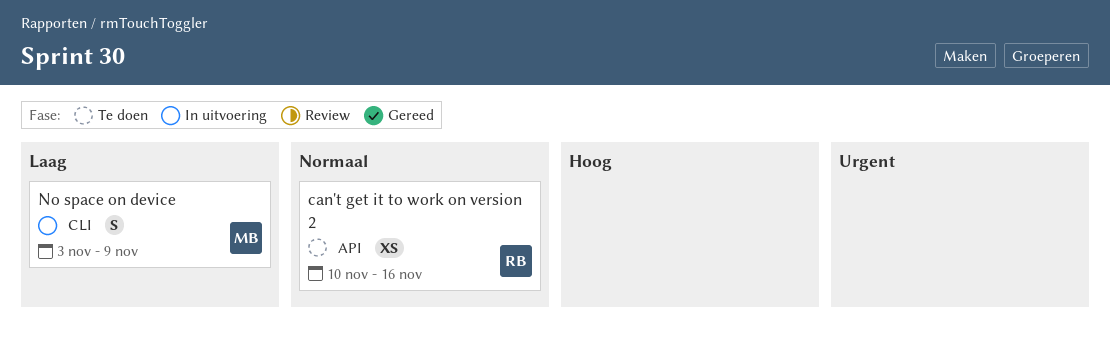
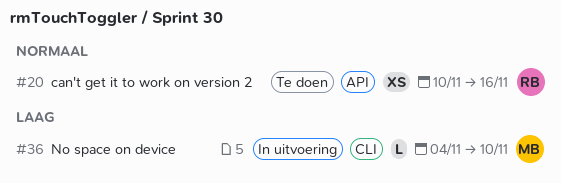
No space on device, estimate: S -> L
No space on device, start: Nov 3 -> Nov 4
No space on device, due: Nov 9 -> Nov 10

